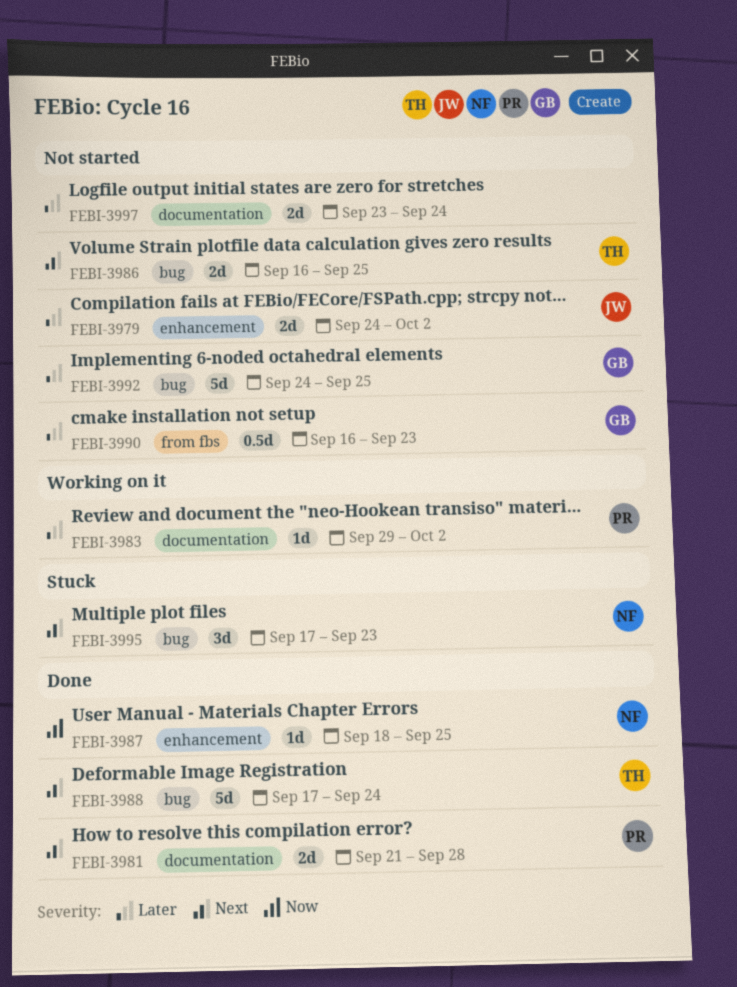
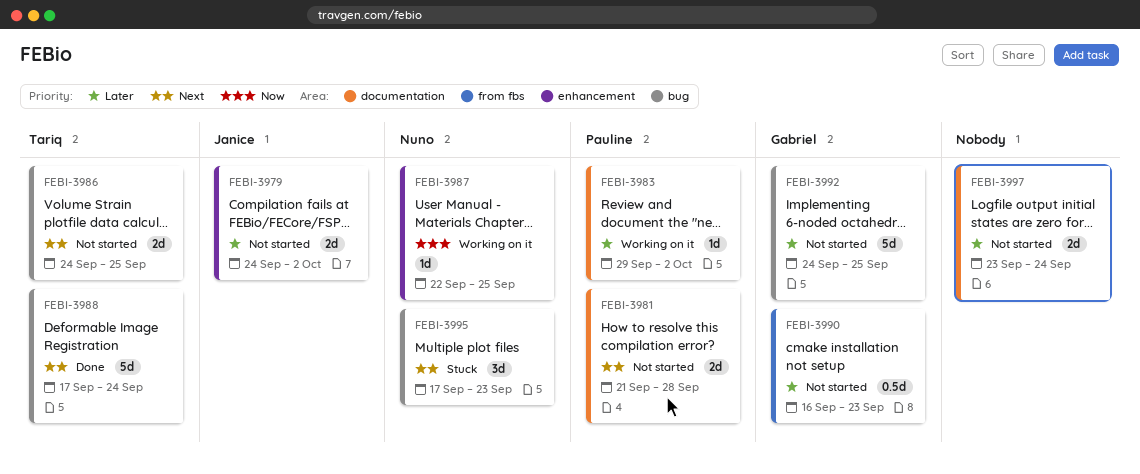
FEBI-3981, status: Done -> Not started
FEBI-3986, start: Sep 16 -> Sep 24
FEBI-3987, status: Done -> Working on it
FEBI-3987, start: Sep 18 -> Sep 22

